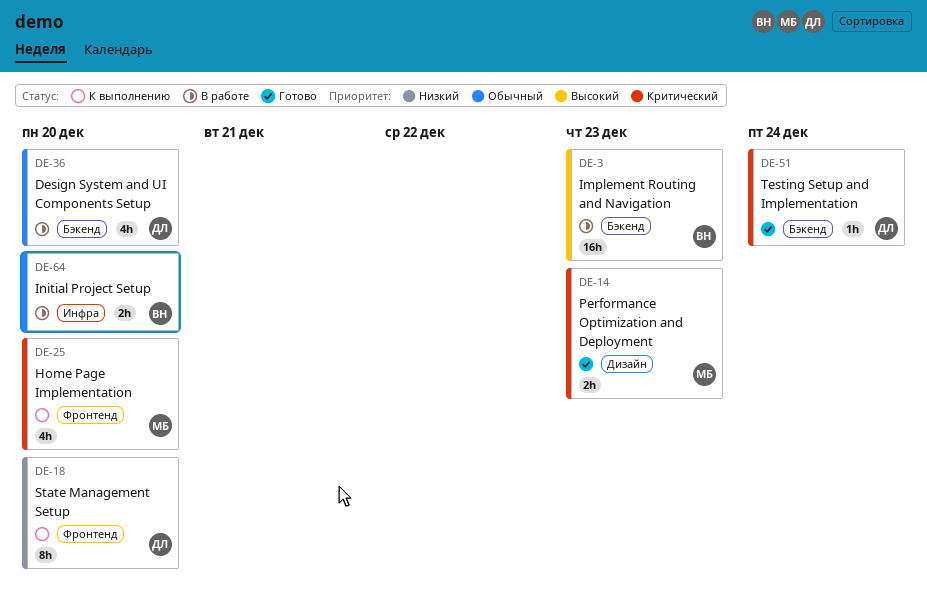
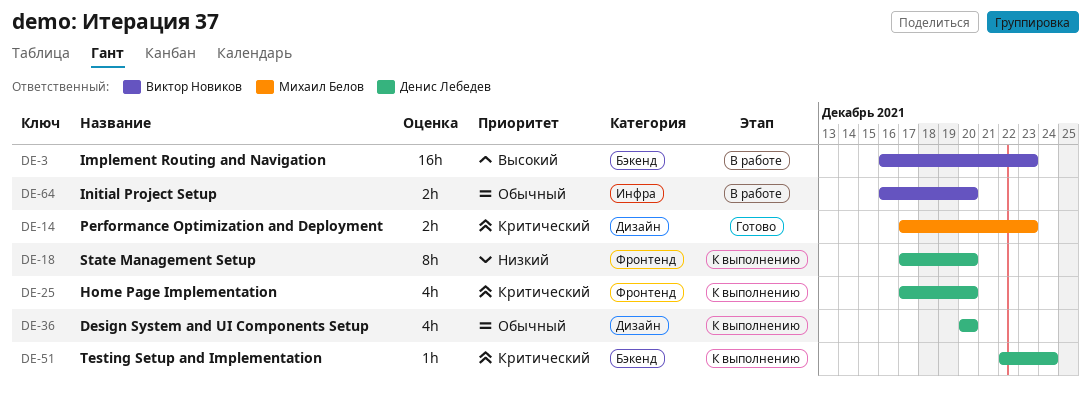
DE-25, owner: Михаил Белов -> Денис Лебедев
DE-36, status: В работе -> К выполнению
DE-36, label: Бэкенд -> Дизайн
DE-51, status: Готово -> К выполнению

